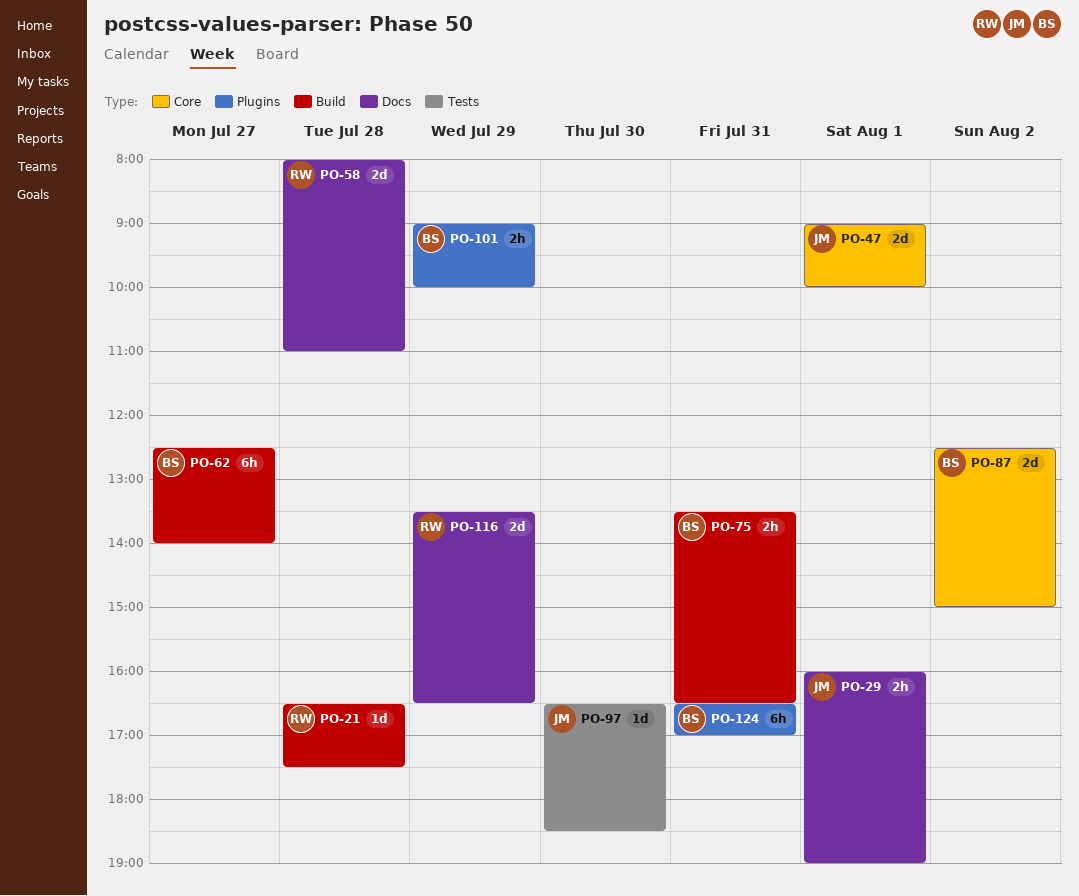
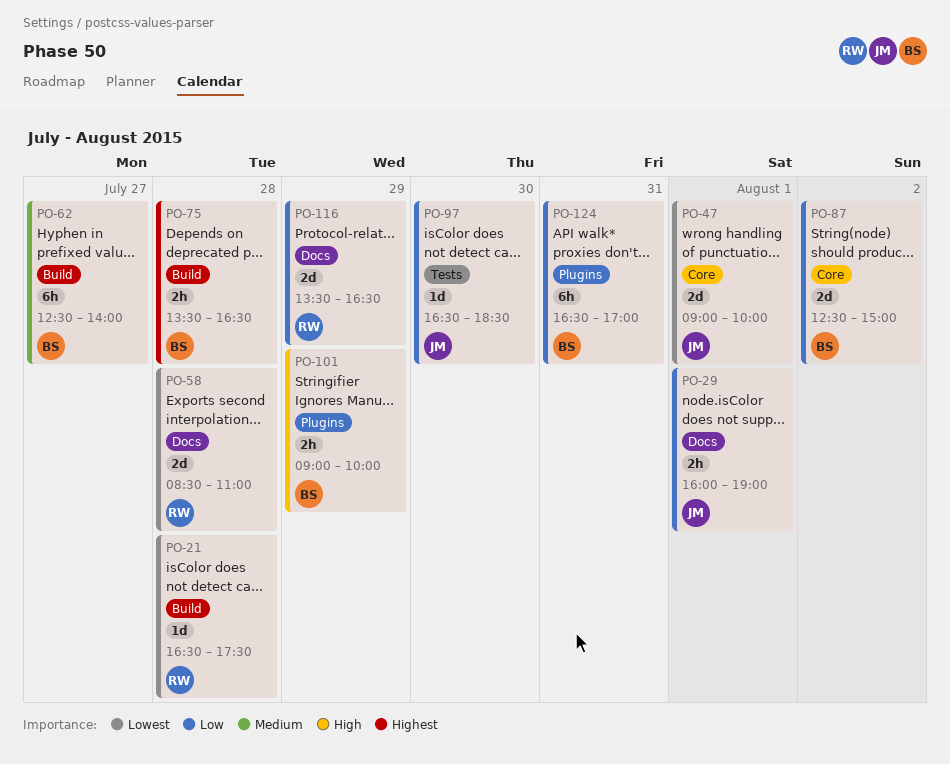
PO-58, begins: 08:00 -> 08:30
PO-75, day: Jul 31 -> Jul 28

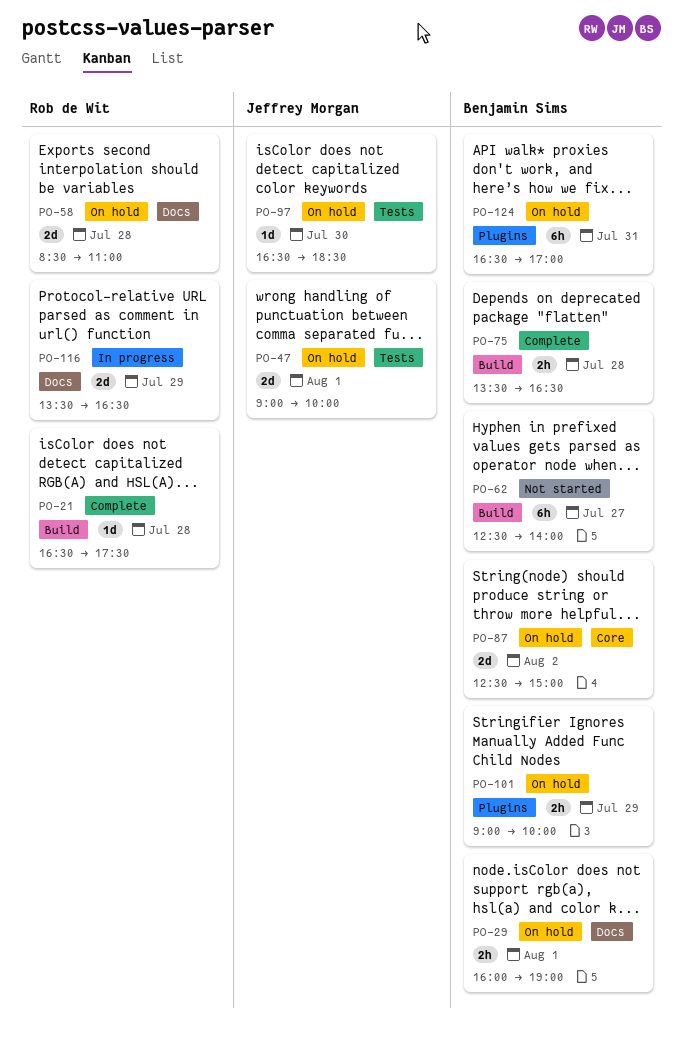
PO-29, owner: Jeffrey Morgan -> Benjamin Sims
PO-47, label: Core -> Tests

